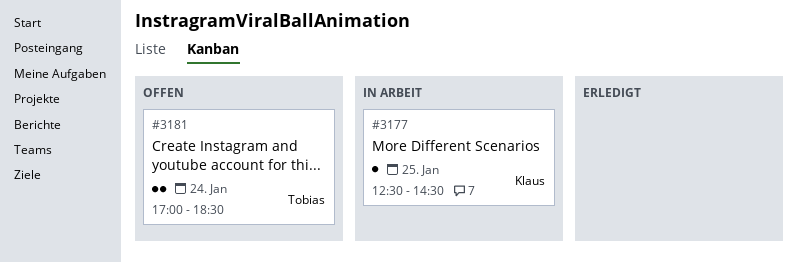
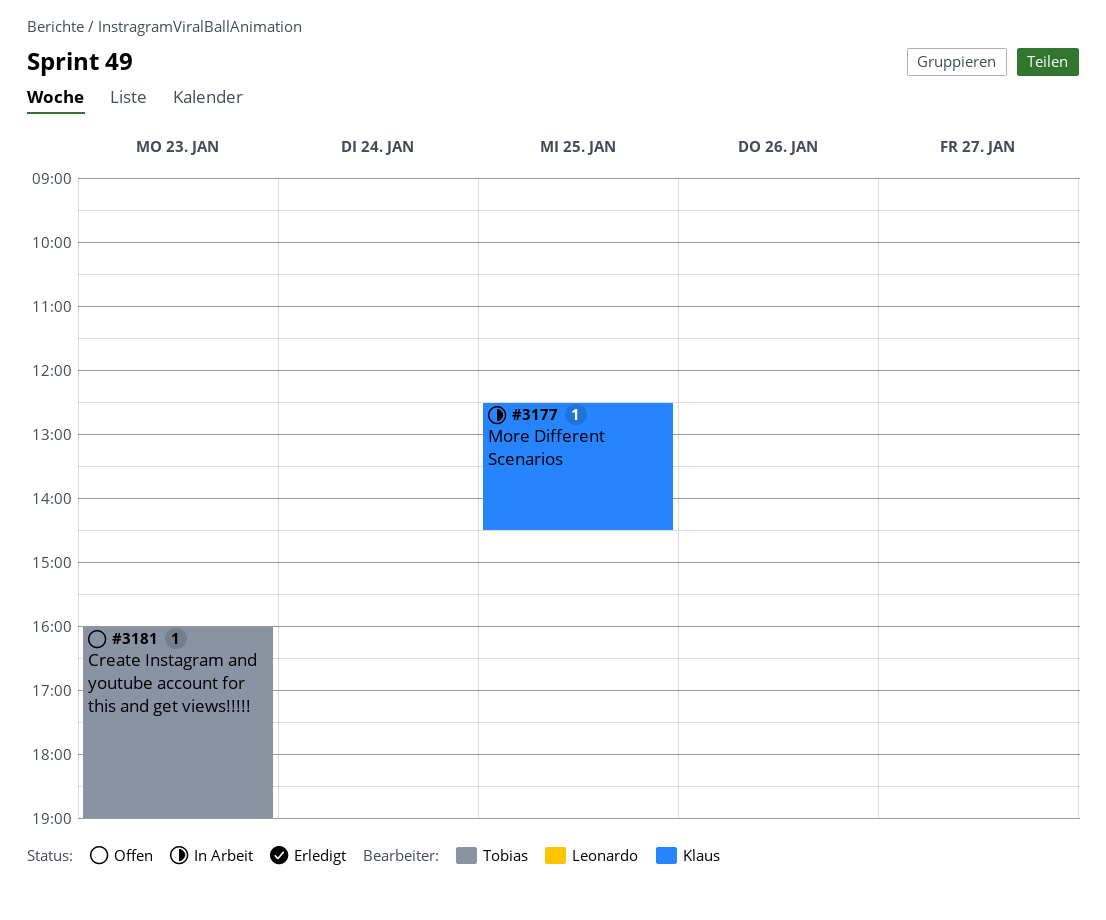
#3181, estimate: 2 -> 1
#3181, day: Jan 24 -> Jan 23
#3181, begins: 17:00 -> 16:00
#3181, ends: 18:30 -> 19:00

